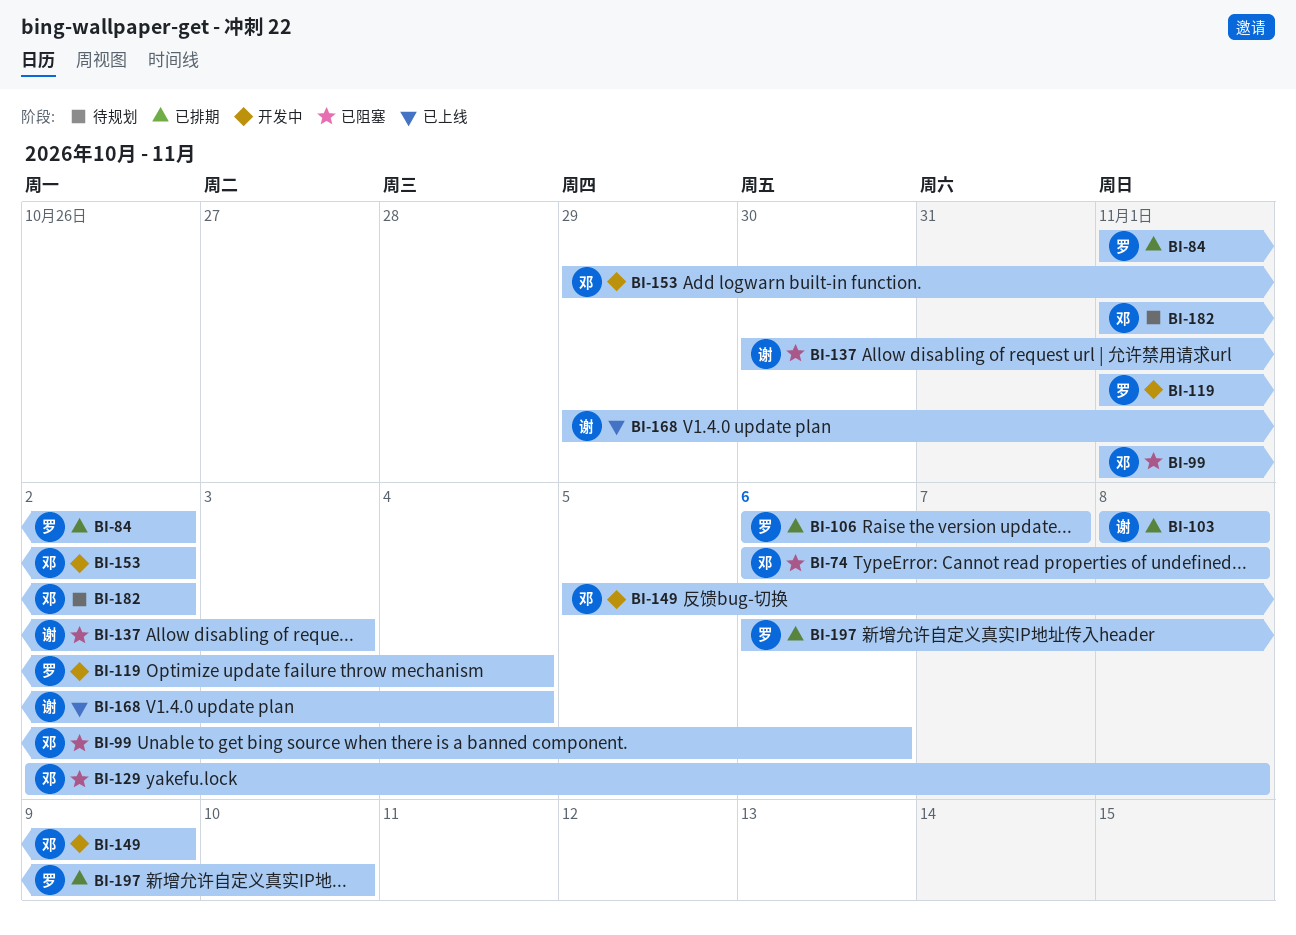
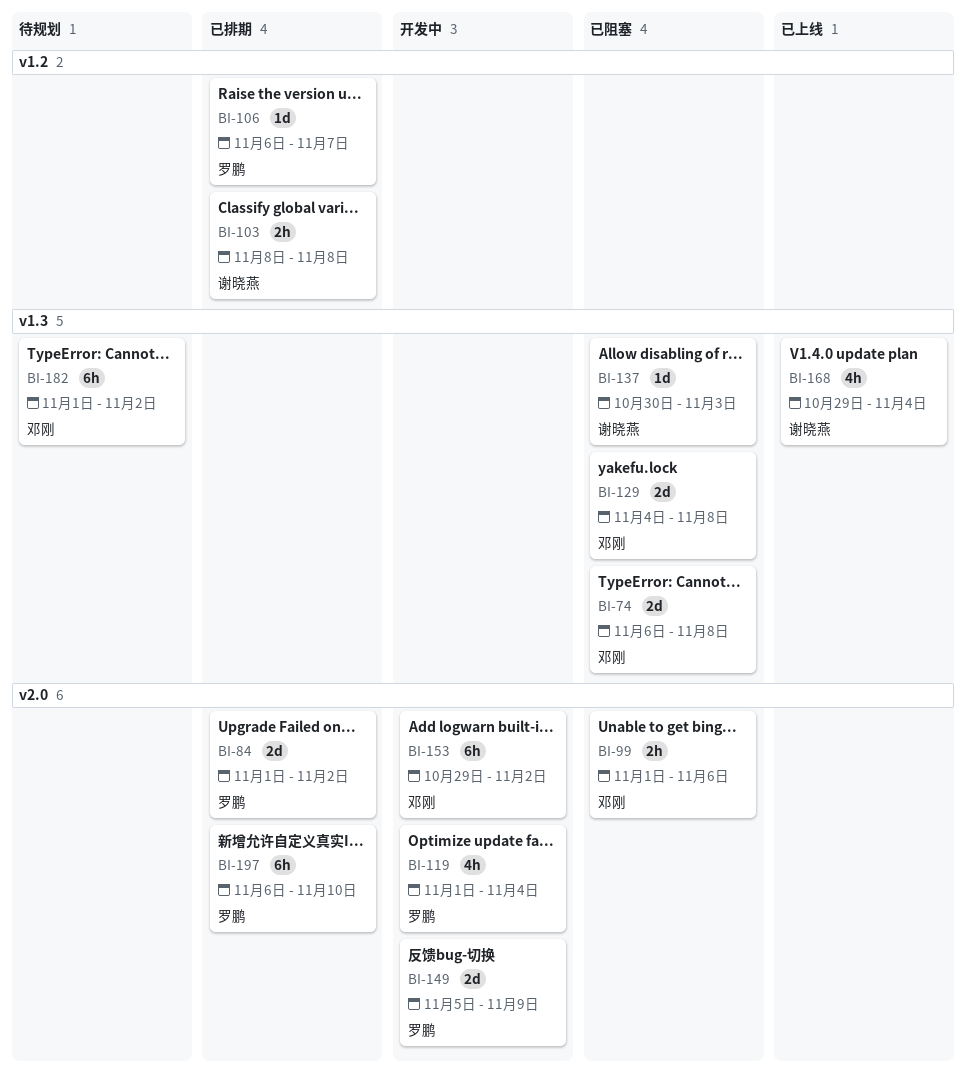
BI-129, start: Nov 2 -> Nov 4
BI-149, owner: 邓刚 -> 罗鹏

